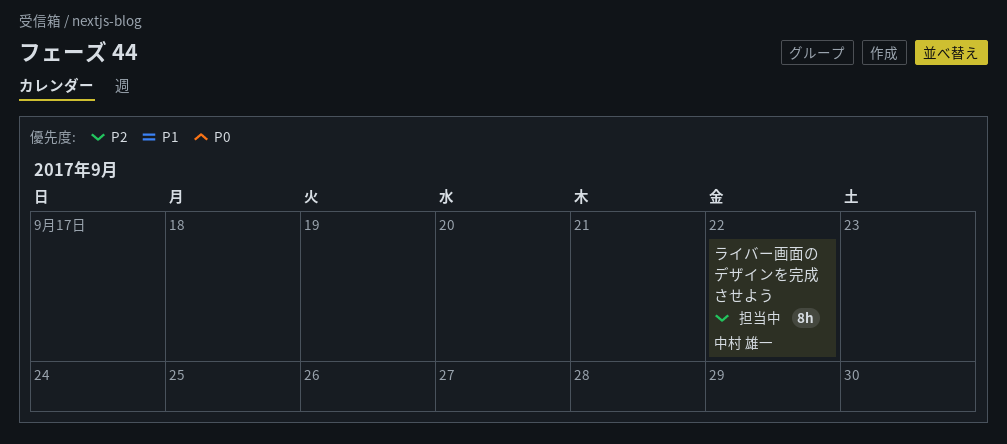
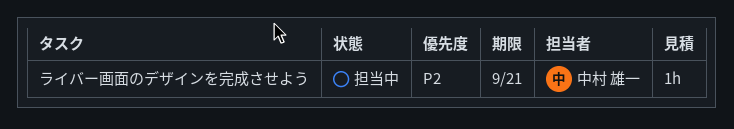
ライバー画面のデザインを完成させよう, estimate: 8h -> 1h
ライバー画面のデザインを完成させよう, due: Sep 22 -> Sep 21

